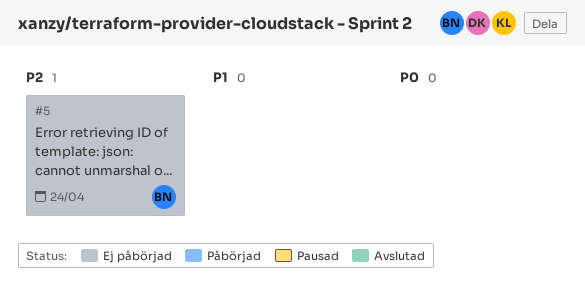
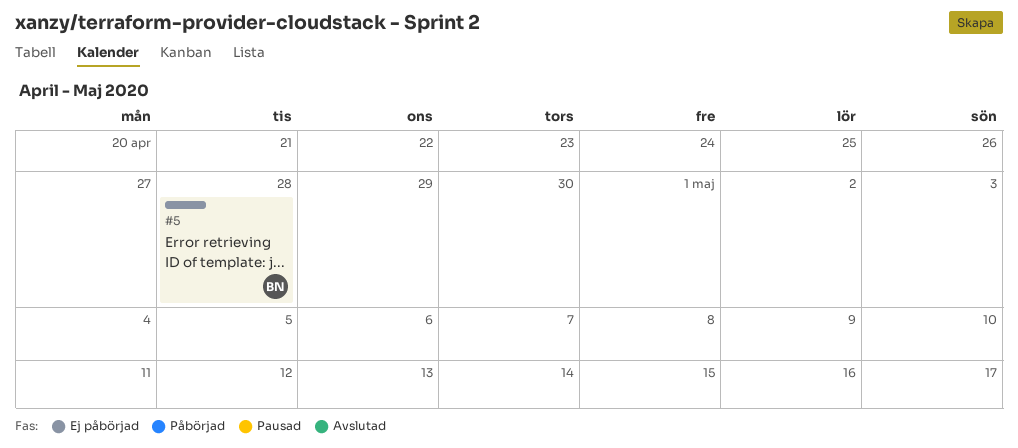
#5, due: Apr 24 -> Apr 28

